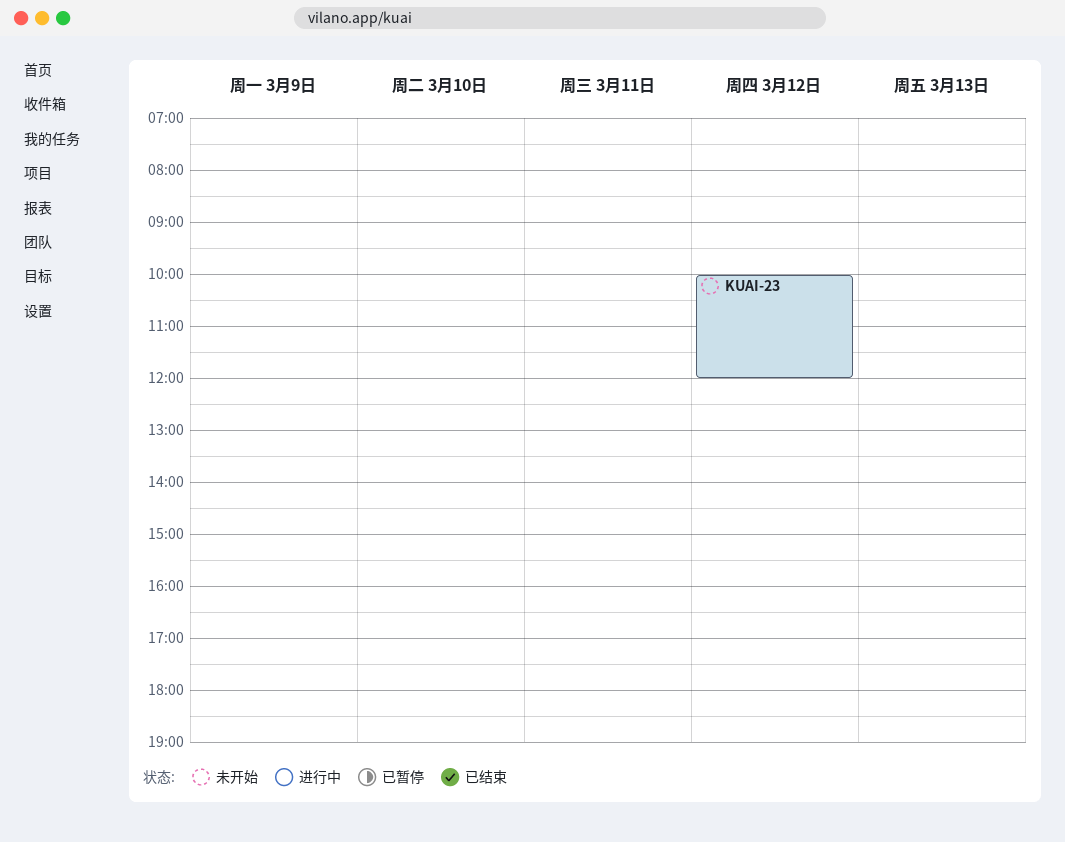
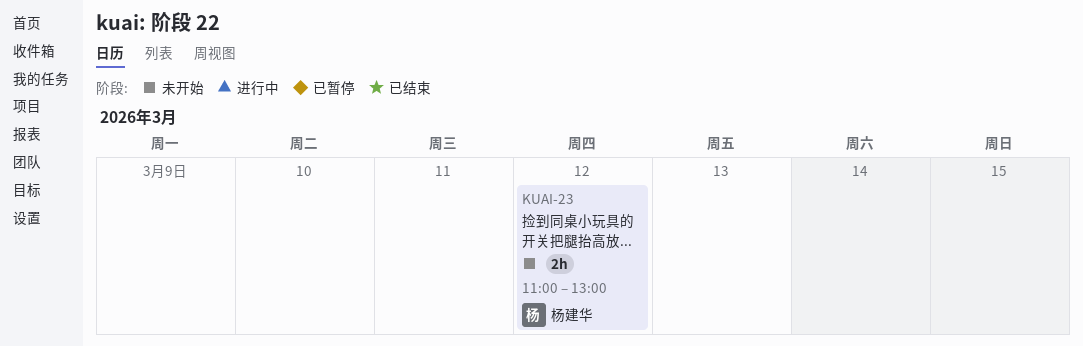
KUAI-23, begins: 10:00 -> 11:00
KUAI-23, ends: 12:00 -> 13:00

